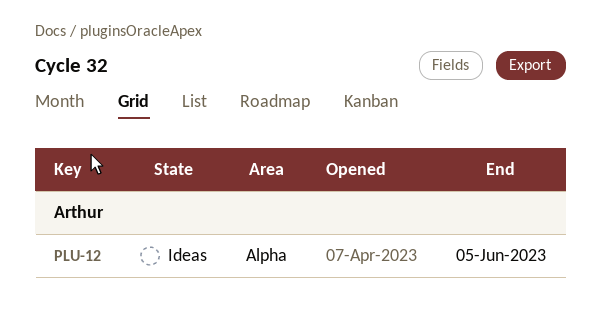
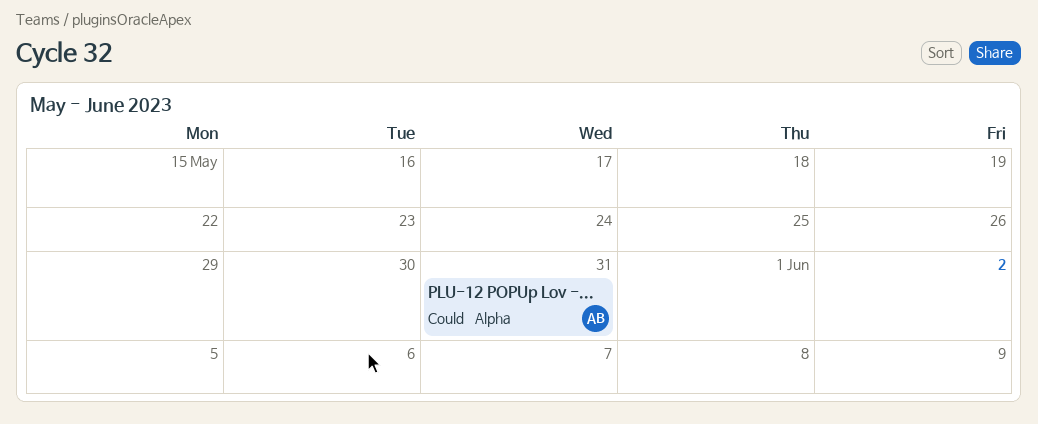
PLU-12, due: Jun 5 -> May 31

